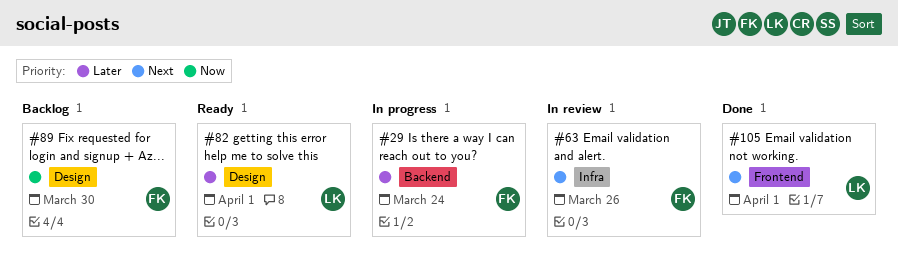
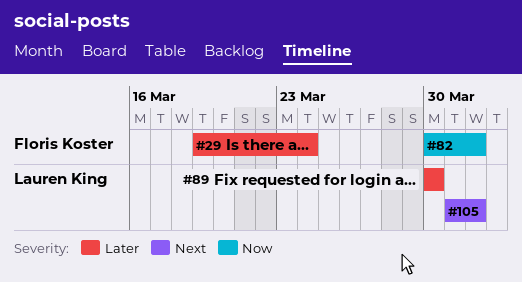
#63: present -> none
#82, owner: Lauren King -> Floris Koster
#82, priority: Later -> Now
#89, owner: Floris Koster -> Lauren King
#89, priority: Now -> Later

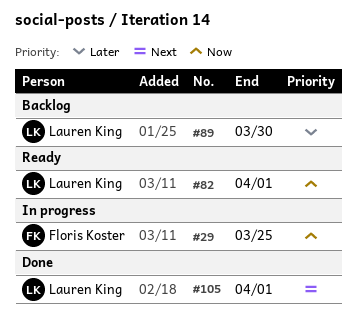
#29, priority: Later -> Now
#29, due: Mar 24 -> Mar 25
#82, owner: Floris Koster -> Lauren King

